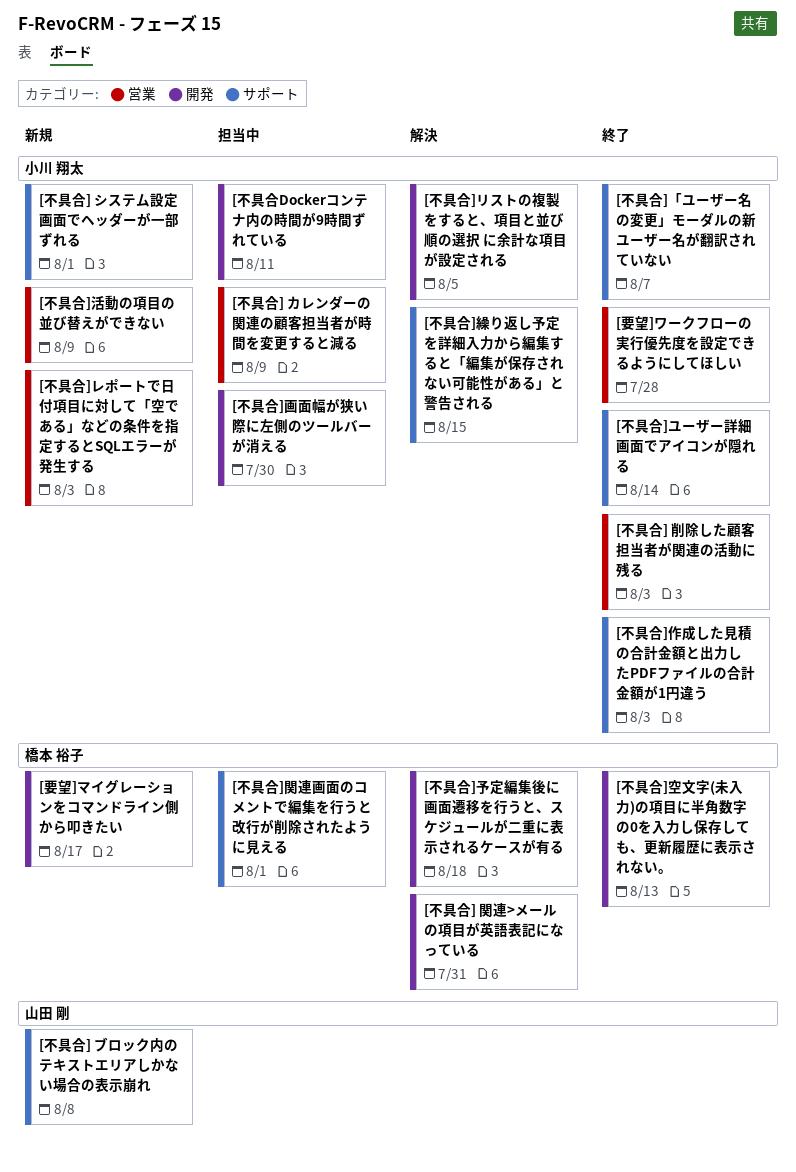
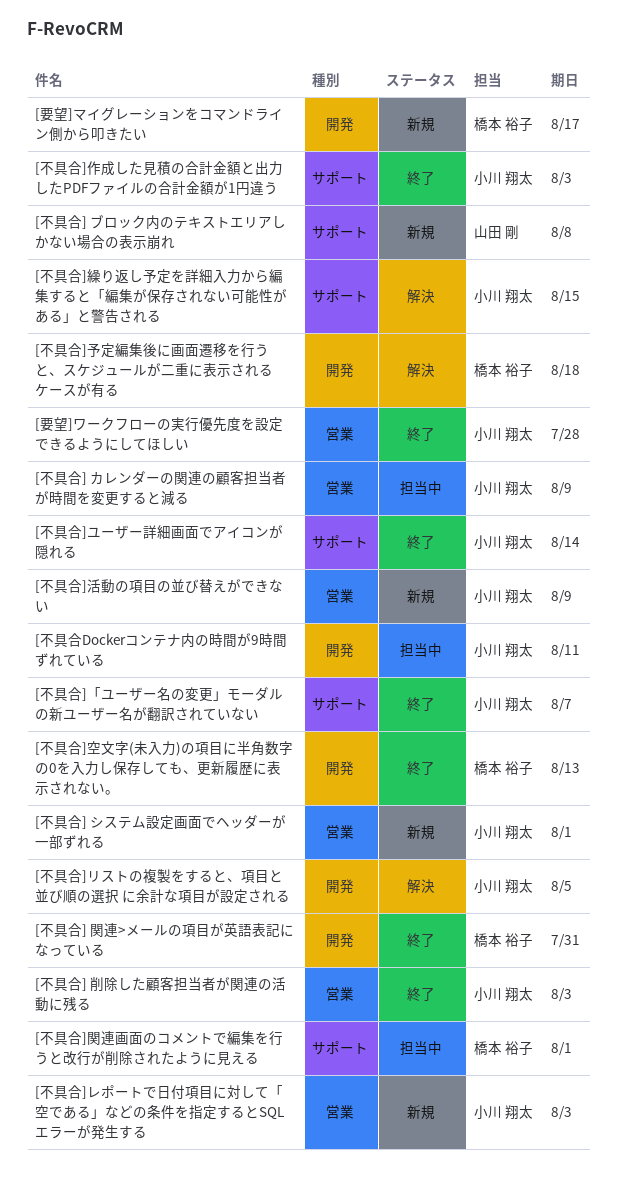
[不具合] システム設定画面でヘッダーが一部ずれる, label: サポート -> 営業
[不具合] 関連>メールの項目が英語表記になっている, status: 解決 -> 終了
[不具合]画面幅が狭い際に左側のツールバーが消える: present -> none

